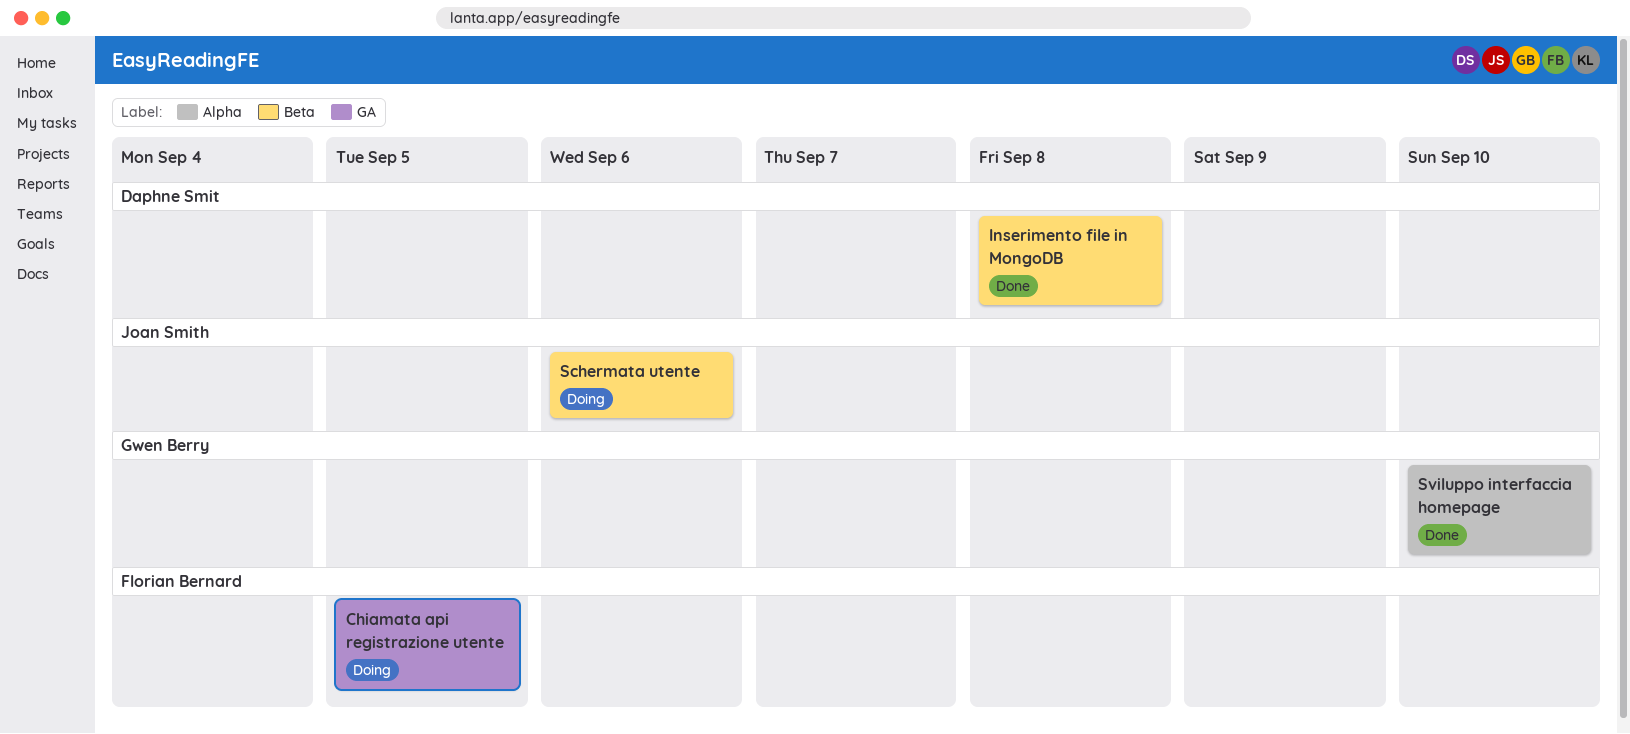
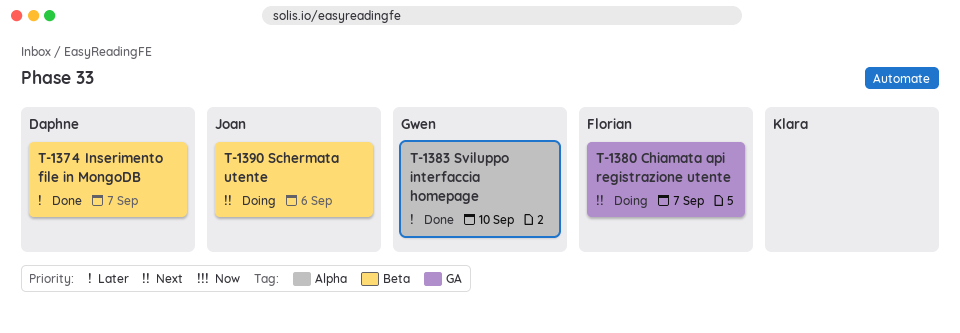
Chiamata api registrazione utente, due: Sep 5 -> Sep 7
Inserimento file in MongoDB, due: Sep 8 -> Sep 7

